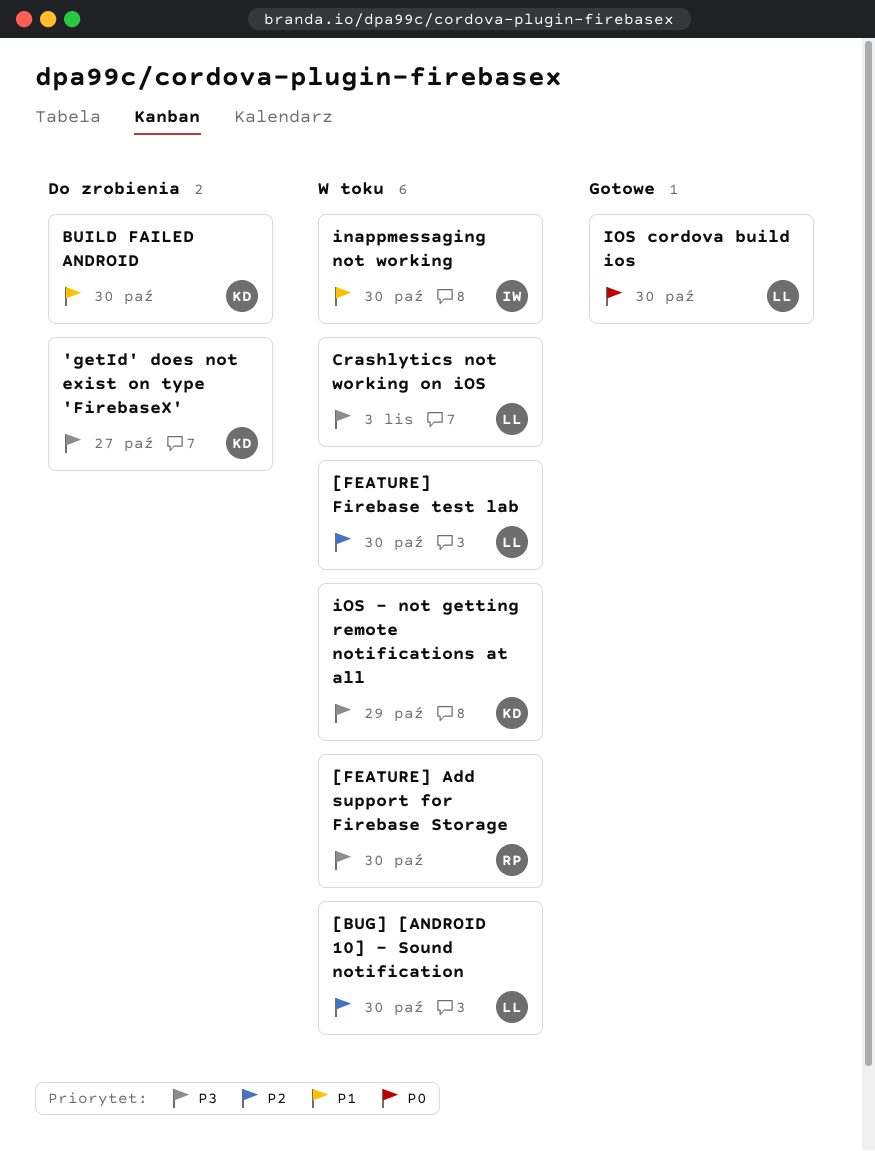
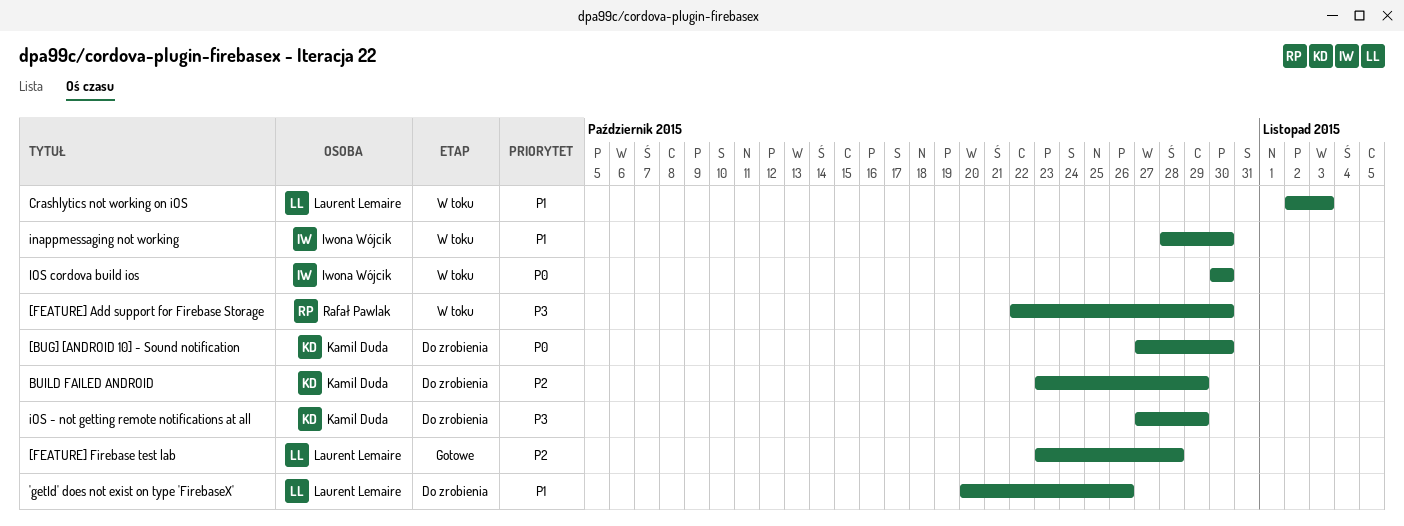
'getId' does not exist on type 'FirebaseX', owner: Kamil Duda -> Laurent Lemaire
'getId' does not exist on type 'FirebaseX', priority: P3 -> P1
'getId' does not exist on type 'FirebaseX', due: Oct 27 -> Oct 26
[BUG] [ANDROID 10] - Sound notification, status: W toku -> Do zrobienia
[BUG] [ANDROID 10] - Sound notification, owner: Laurent Lemaire -> Kamil Duda
[BUG] [ANDROID 10] - Sound notification, priority: P2 -> P0
[FEATURE] Firebase test lab, status: W toku -> Gotowe
[FEATURE] Firebase test lab, due: Oct 30 -> Oct 28
BUILD FAILED ANDROID, priority: P1 -> P2
BUILD FAILED ANDROID, due: Oct 30 -> Oct 29
Crashlytics not working on iOS, priority: P3 -> P1
iOS - not getting remote notifications at all, status: W toku -> Do zrobienia
IOS cordova build ios, status: Gotowe -> W toku
IOS cordova build ios, owner: Laurent Lemaire -> Iwona Wójcik

